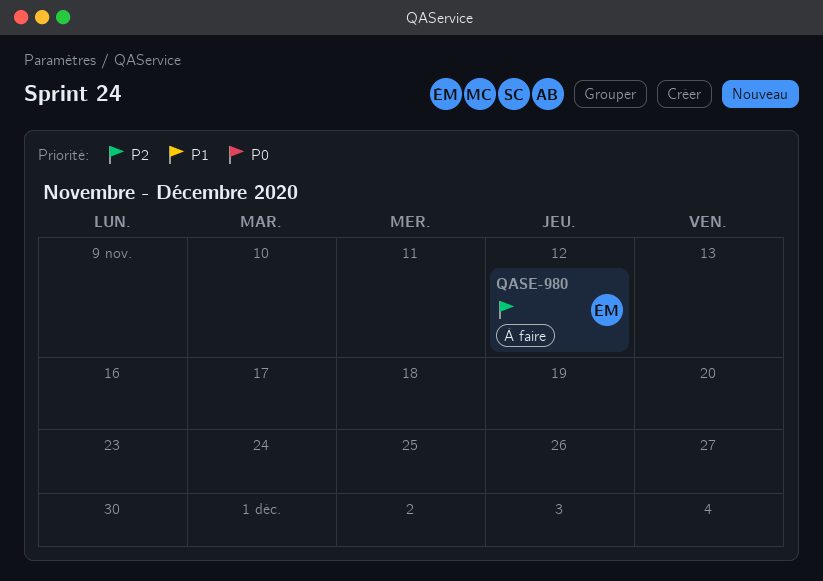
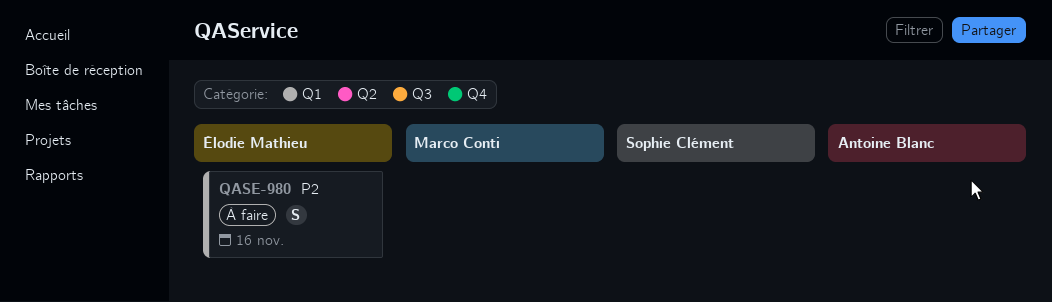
QASE-980, due: Nov 12 -> Nov 16

